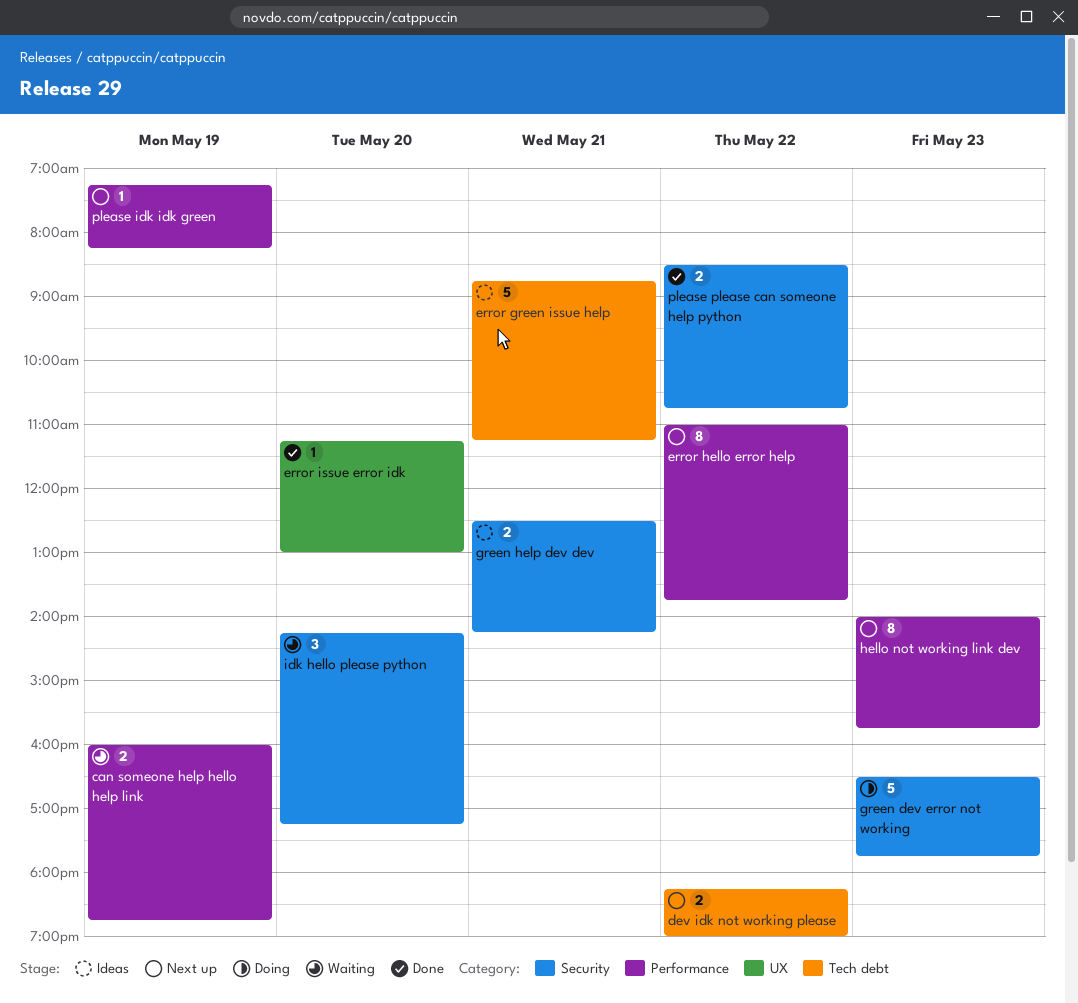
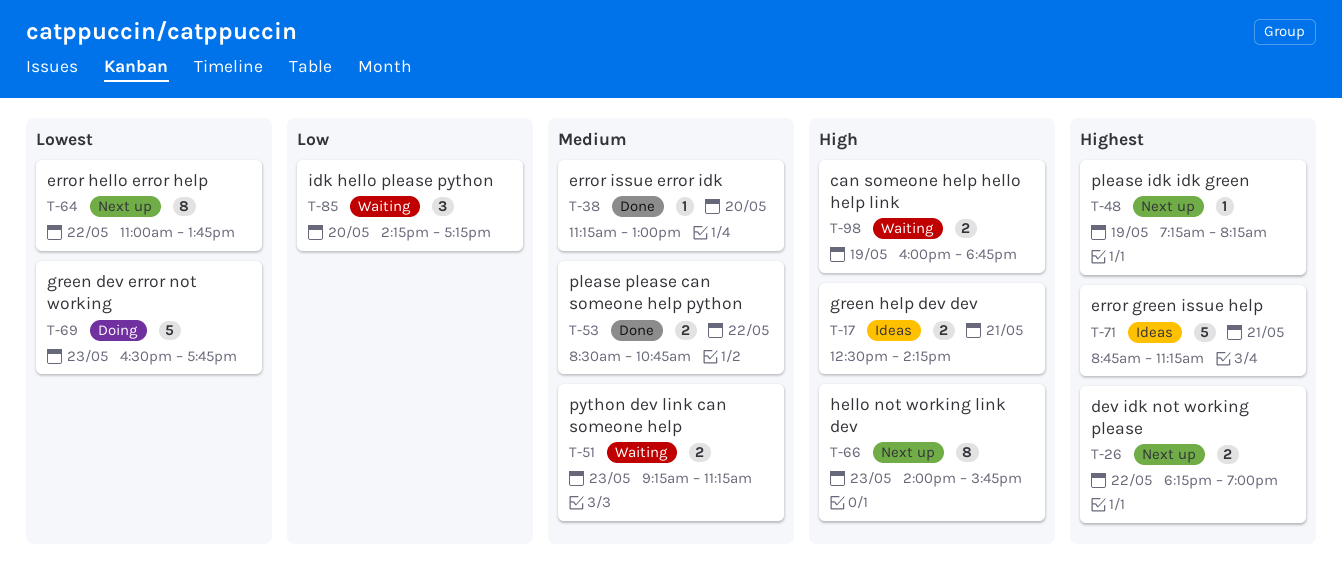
python dev link can someone help: none -> present

